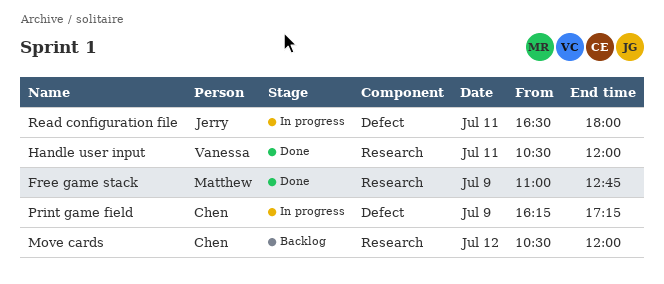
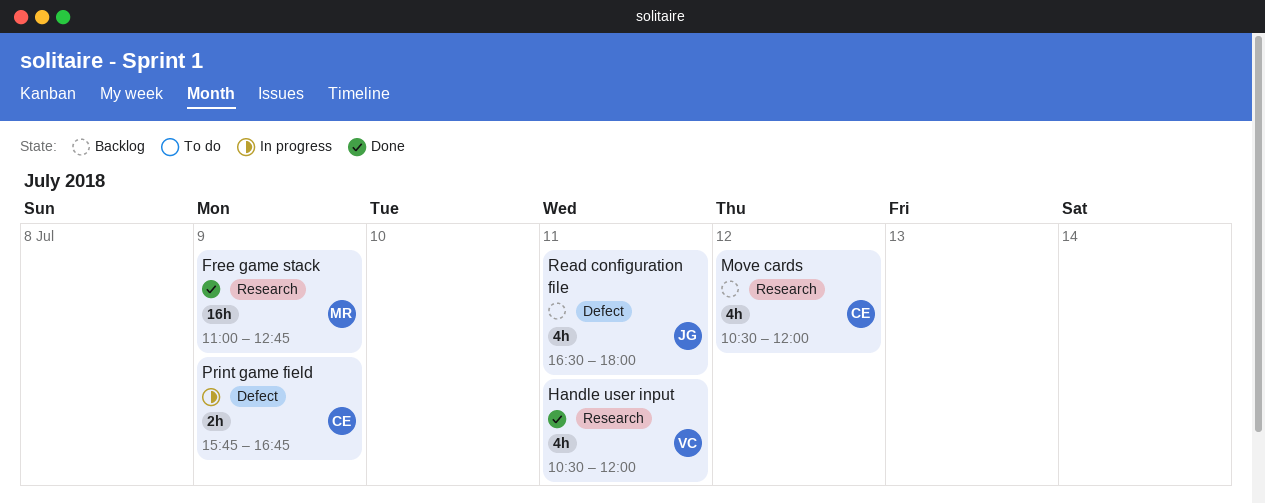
Print game field, begins: 16:15 -> 15:45
Print game field, ends: 17:15 -> 16:45
Read configuration file, status: In progress -> Backlog

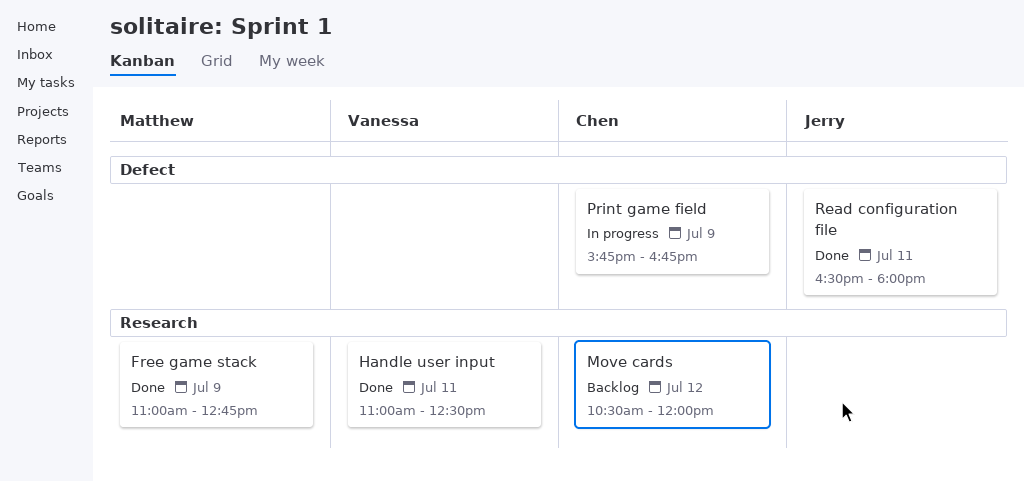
Handle user input, begins: 10:30 -> 11:00
Handle user input, ends: 12:00 -> 12:30
Read configuration file, status: Backlog -> Done

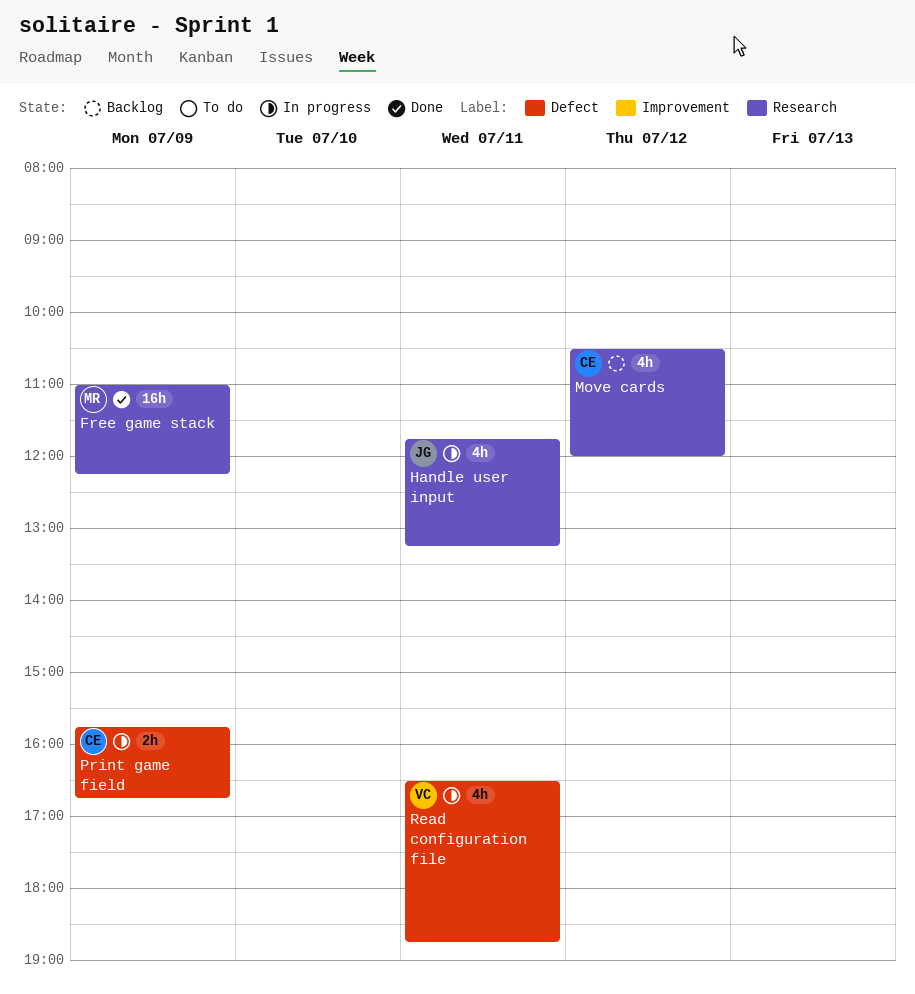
Free game stack, ends: 12:45 -> 12:15
Handle user input, status: Done -> In progress
Handle user input, owner: Vanessa -> Jerry
Handle user input, begins: 11:00 -> 11:45
Handle user input, ends: 12:30 -> 13:15
Read configuration file, status: Done -> In progress
Read configuration file, owner: Jerry -> Vanessa
Read configuration file, ends: 18:00 -> 18:45

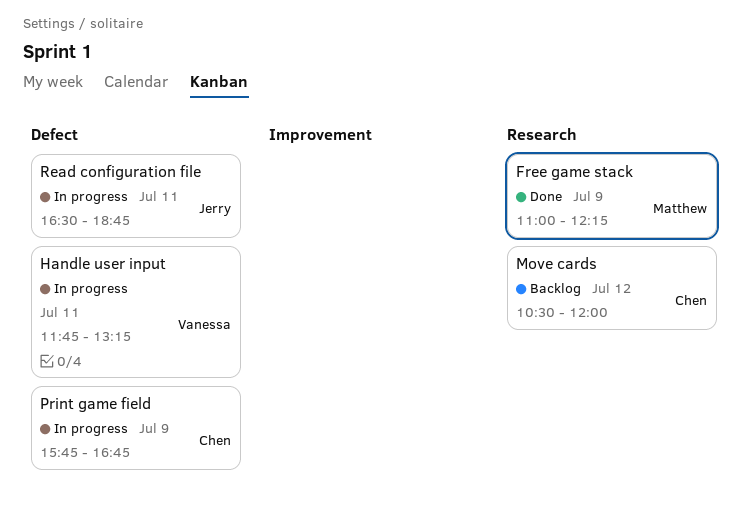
Handle user input, owner: Jerry -> Vanessa
Handle user input, label: Research -> Defect
Read configuration file, owner: Vanessa -> Jerry

